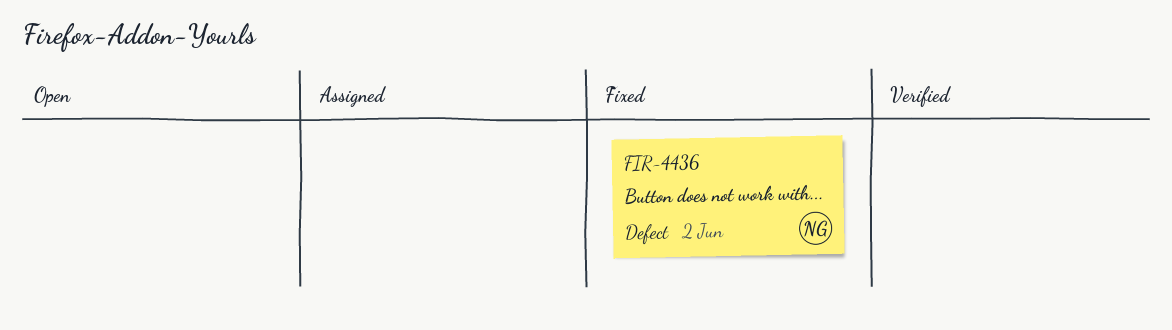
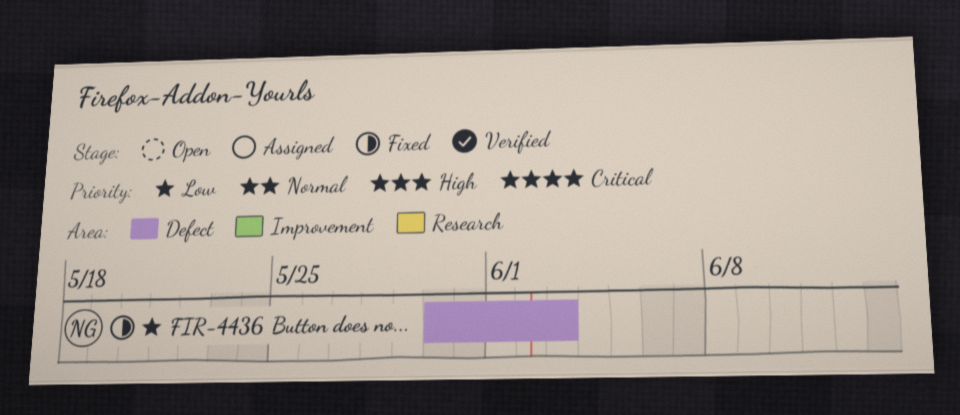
FIR-4436, due: Jun 2 -> Jun 3

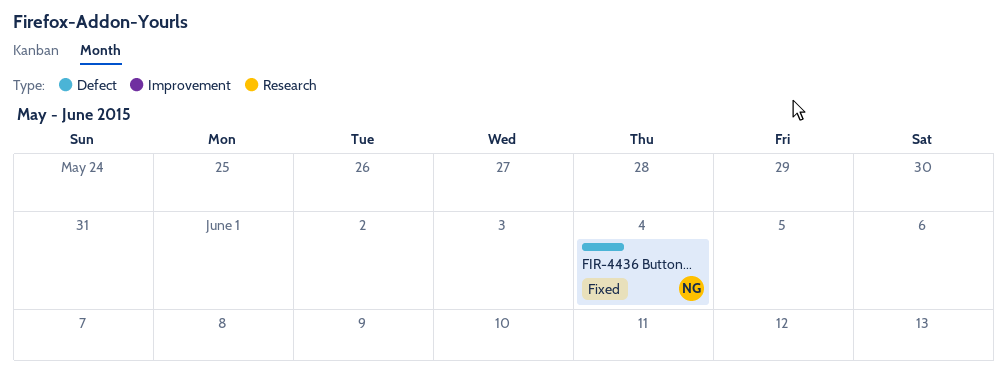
FIR-4436, due: Jun 3 -> Jun 4

